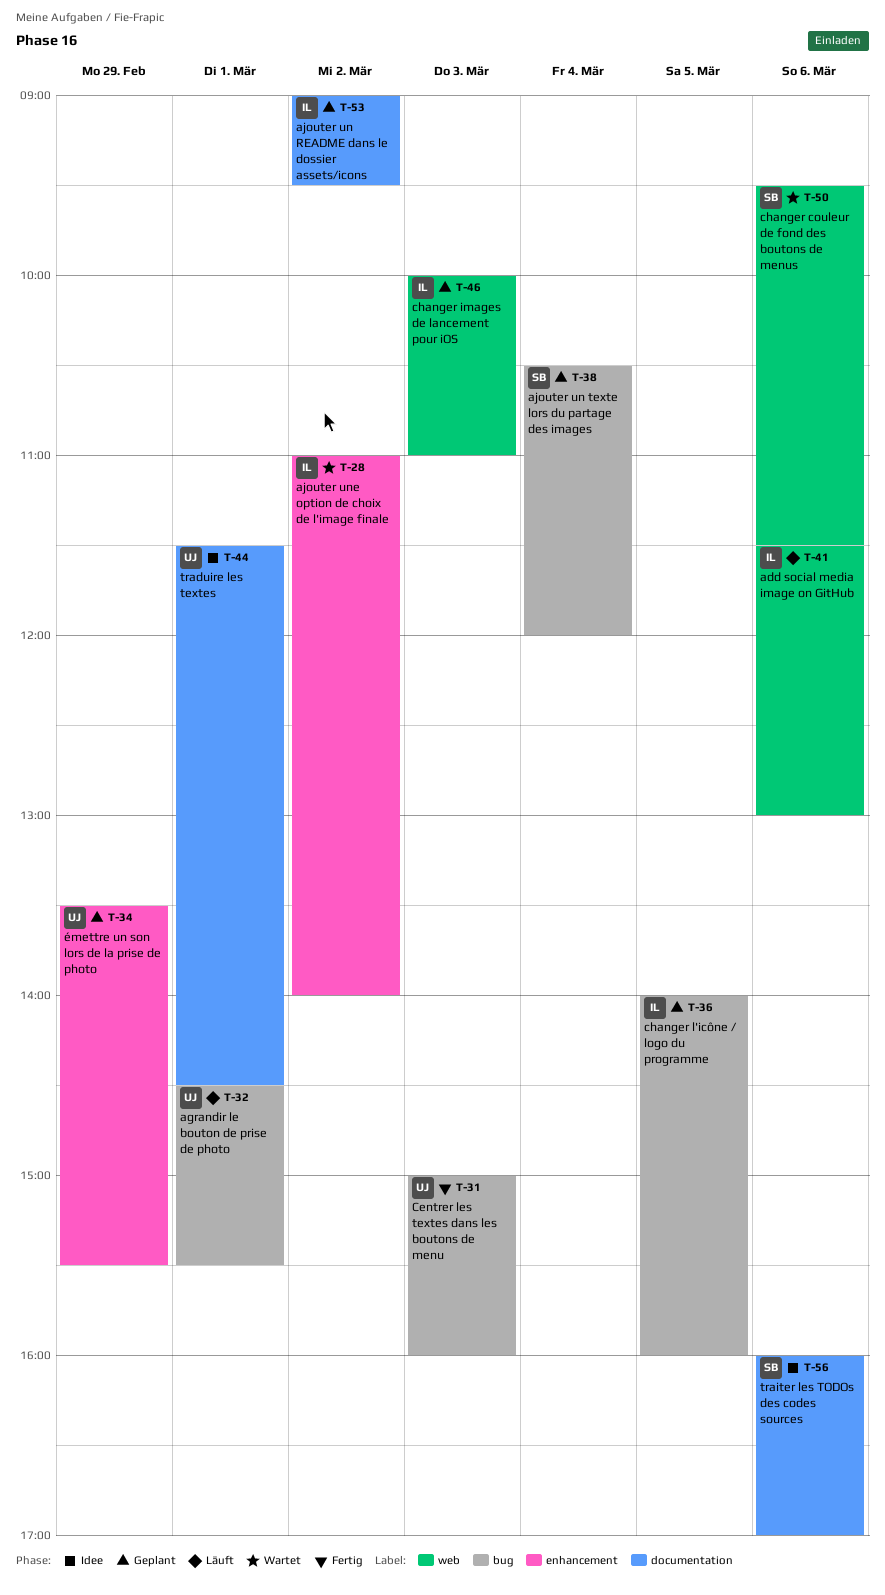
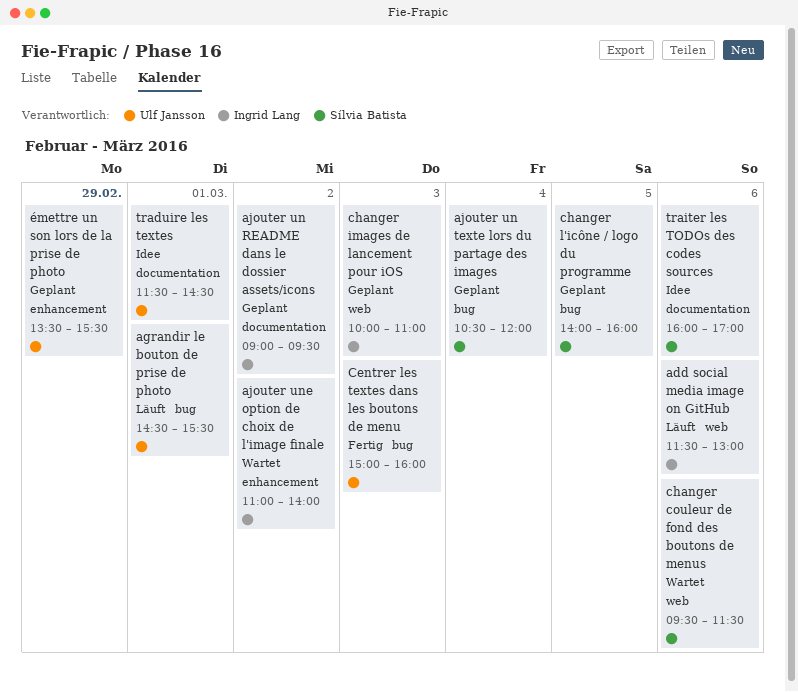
changer l'icône / logo du programme, owner: Ingrid Lang -> Sílvia Batista

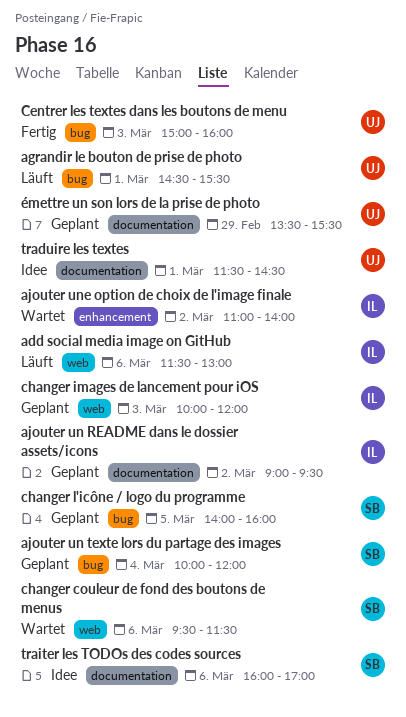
ajouter un texte lors du partage des images, begins: 10:30 -> 10:00
changer images de lancement pour iOS, ends: 11:00 -> 12:00
émettre un son lors de la prise de photo, label: enhancement -> documentation

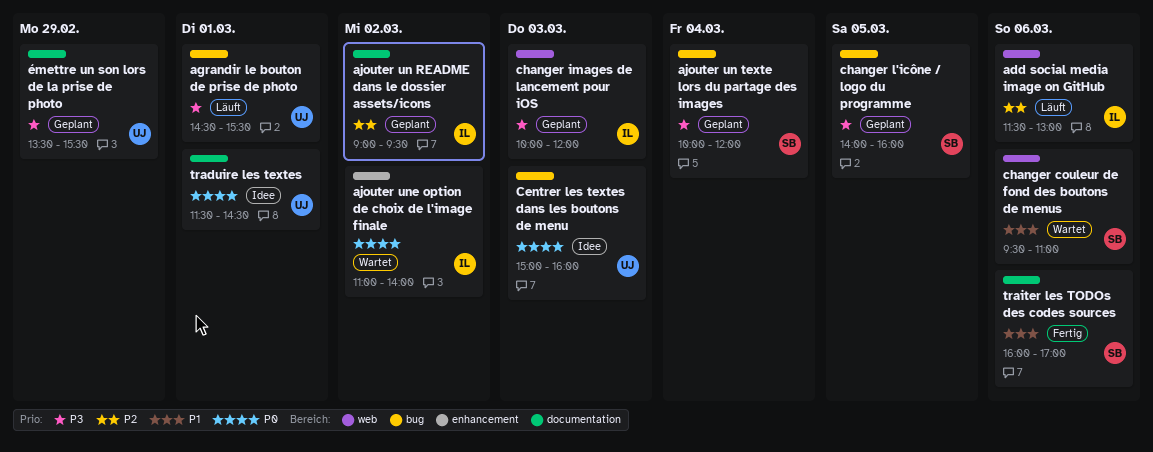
Centrer les textes dans les boutons de menu, status: Fertig -> Idee
changer couleur de fond des boutons de menus, ends: 11:30 -> 11:00
traiter les TODOs des codes sources, status: Idee -> Fertig

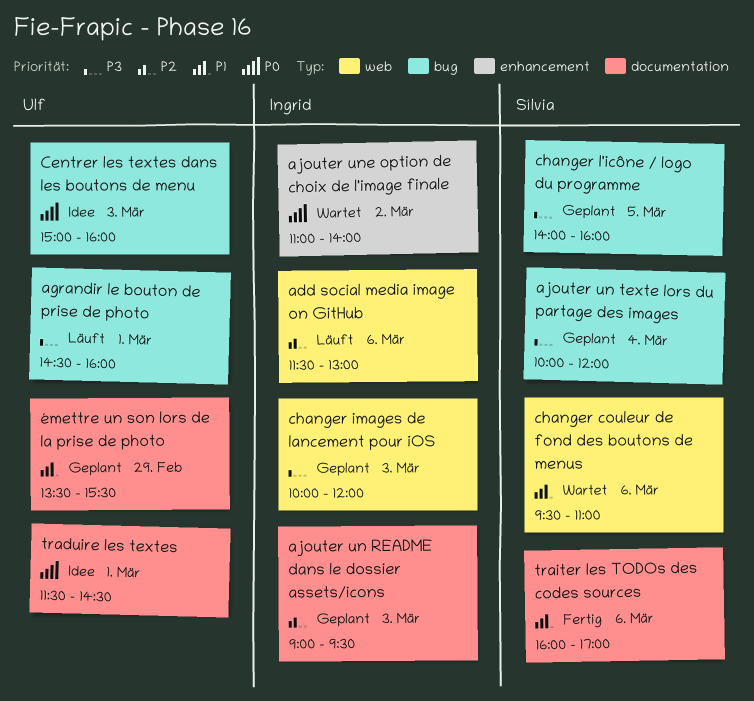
agrandir le bouton de prise de photo, ends: 15:30 -> 16:00
ajouter un README dans le dossier assets/icons, day: Mar 2 -> Mar 3
émettre un son lors de la prise de photo, priority: P3 -> P1

